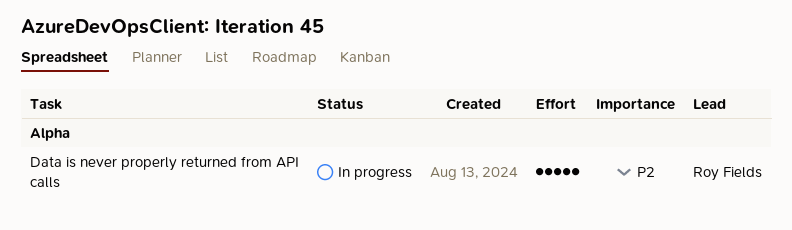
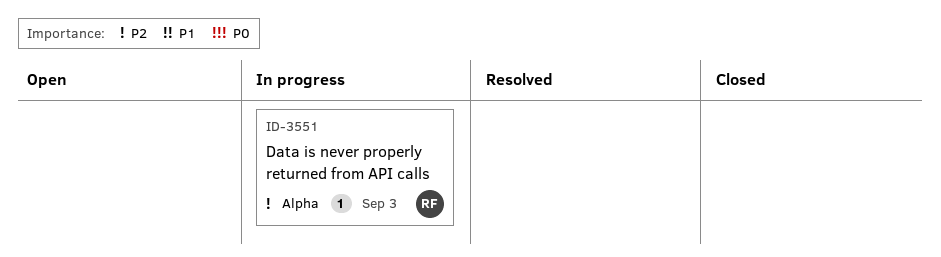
Data is never properly returned from API calls, estimate: 5 -> 1

